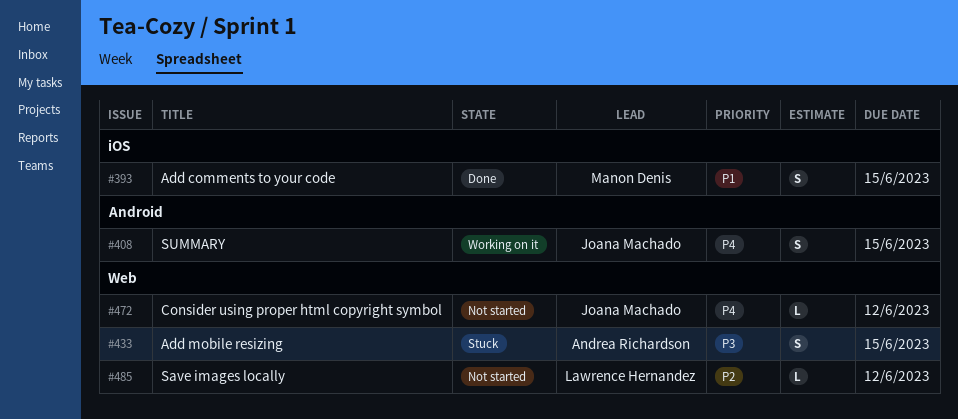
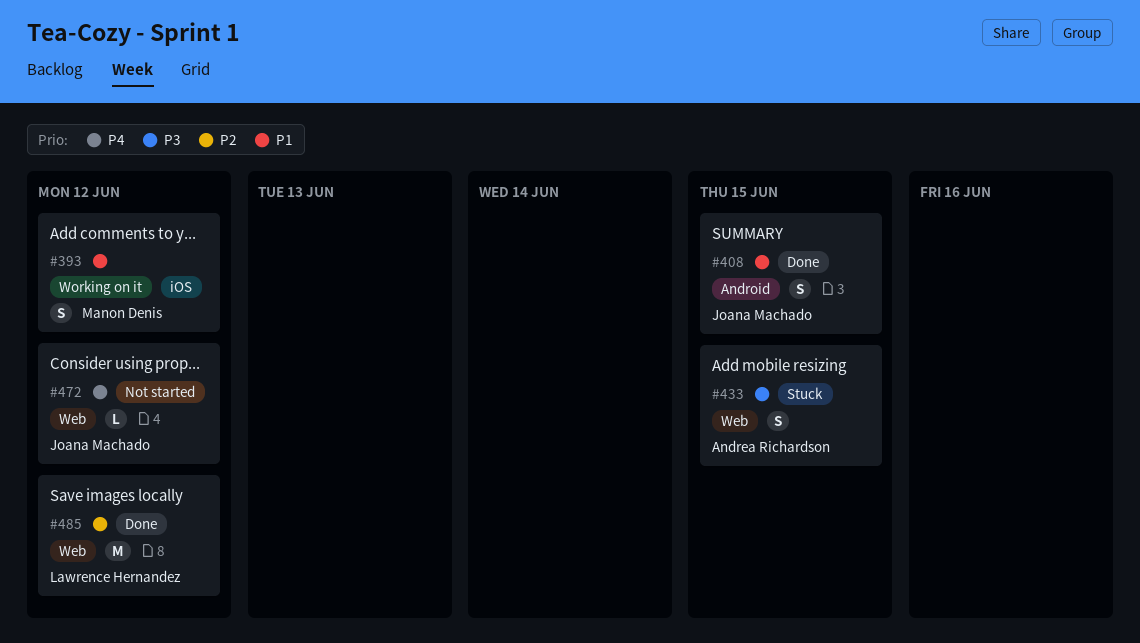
#393, status: Done -> Working on it
#393, due: Jun 15 -> Jun 12
#408, status: Working on it -> Done
#408, priority: P4 -> P1
#485, status: Not started -> Done
#485, estimate: L -> M

